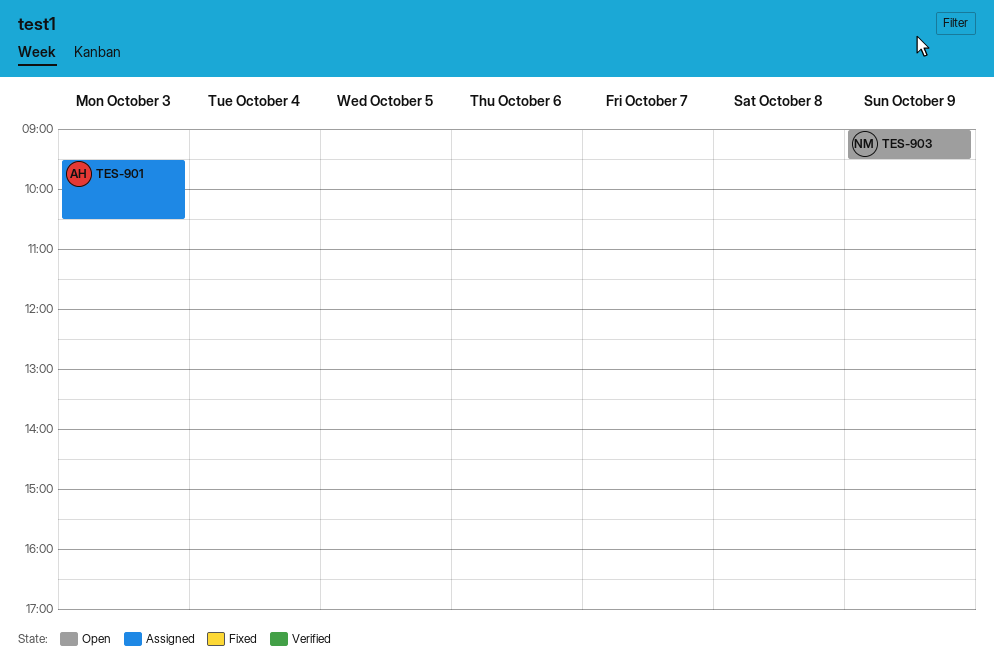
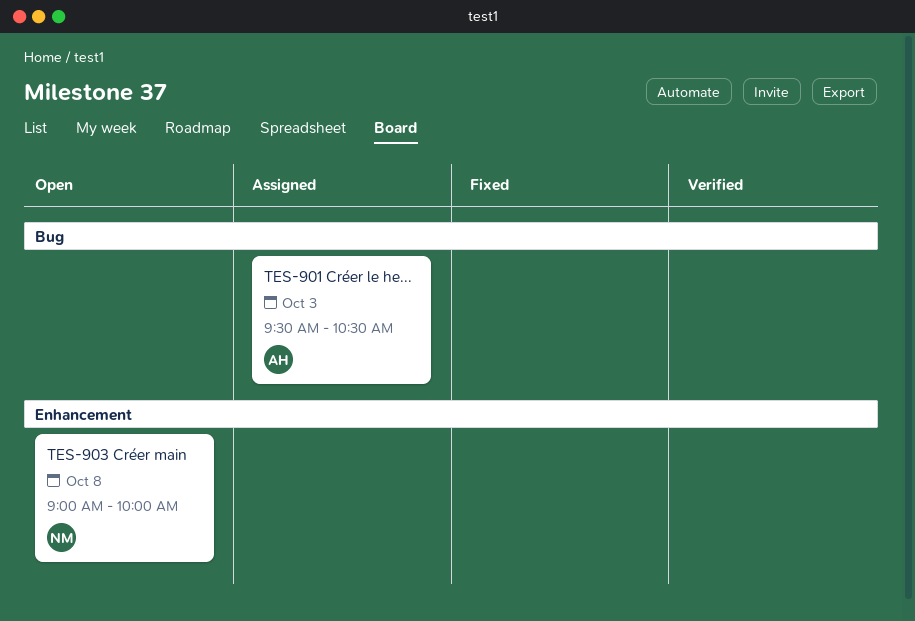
TES-903, day: Oct 9 -> Oct 8
TES-903, ends: 09:30 -> 10:00

